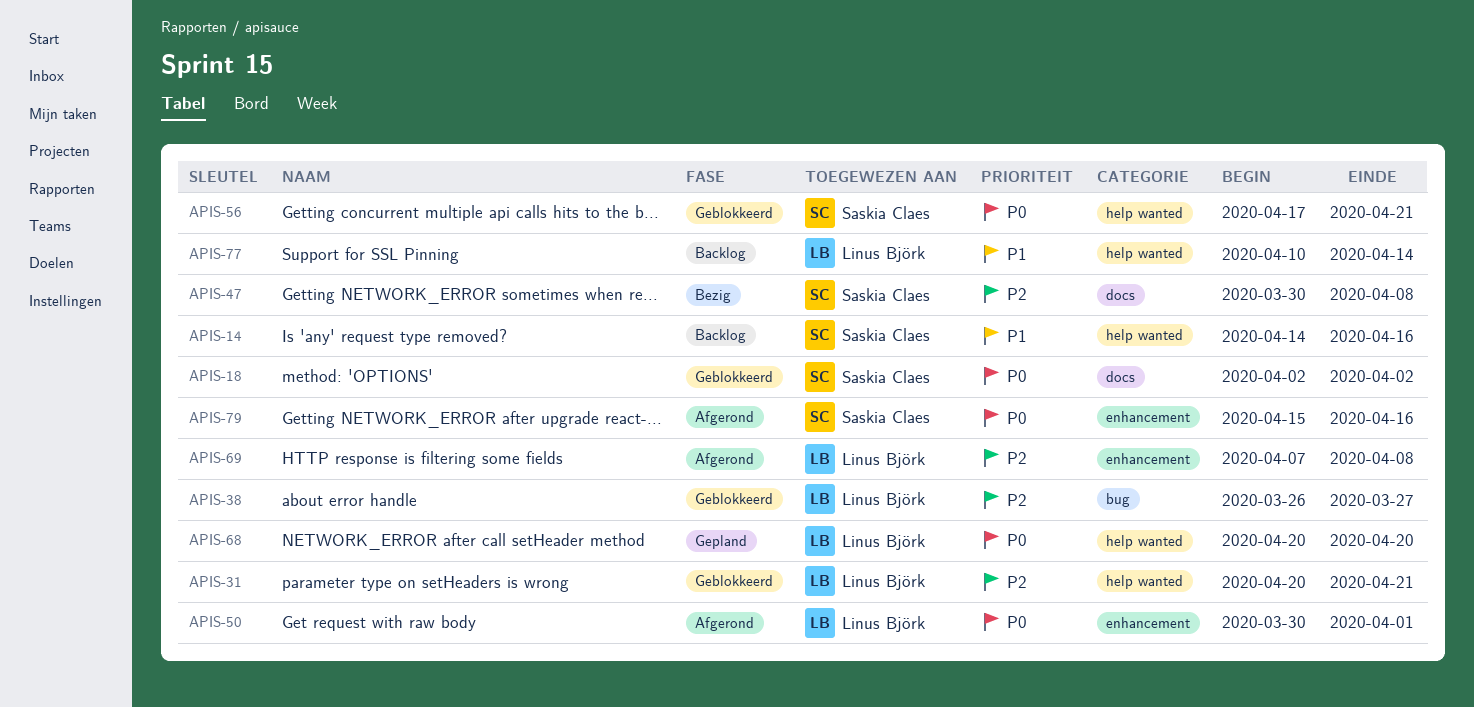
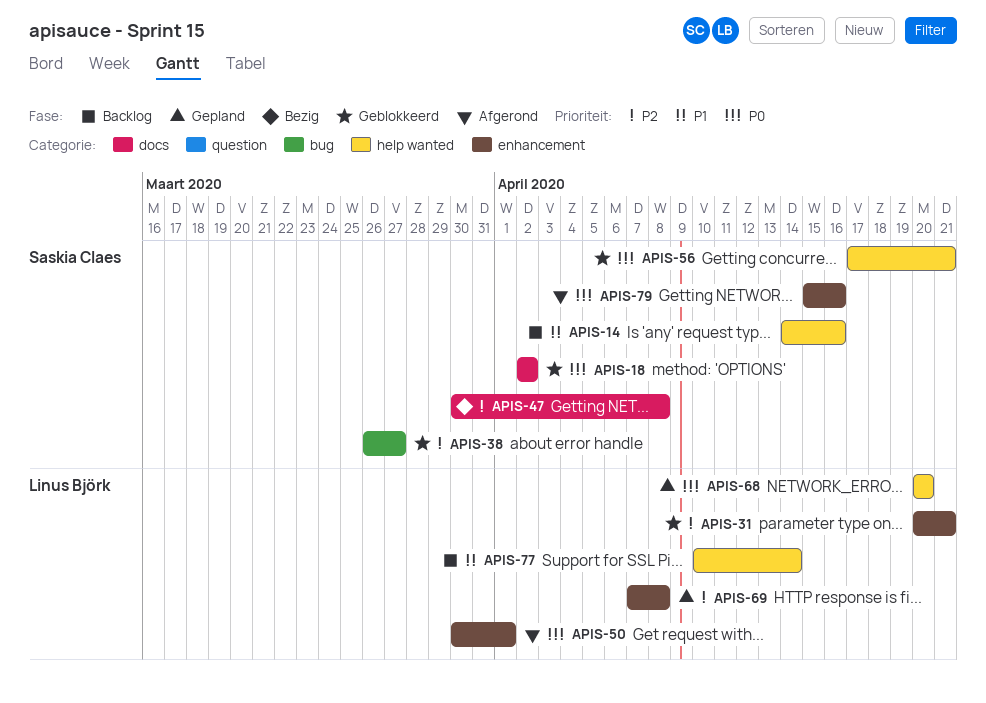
APIS-31, label: help wanted -> enhancement
APIS-38, owner: Linus Björk -> Saskia Claes
APIS-69, status: Afgerond -> Gepland

